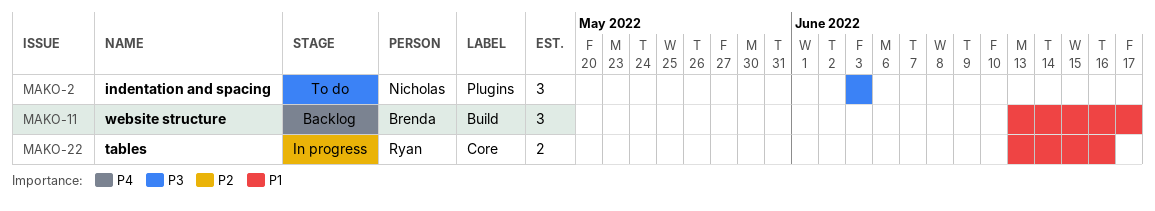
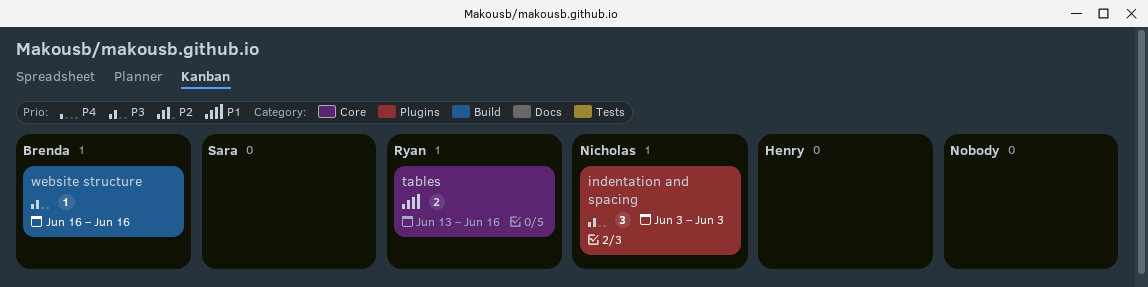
website structure, priority: P1 -> P3
website structure, estimate: 3 -> 1
website structure, start: Jun 13 -> Jun 16
website structure, due: Jun 17 -> Jun 16

